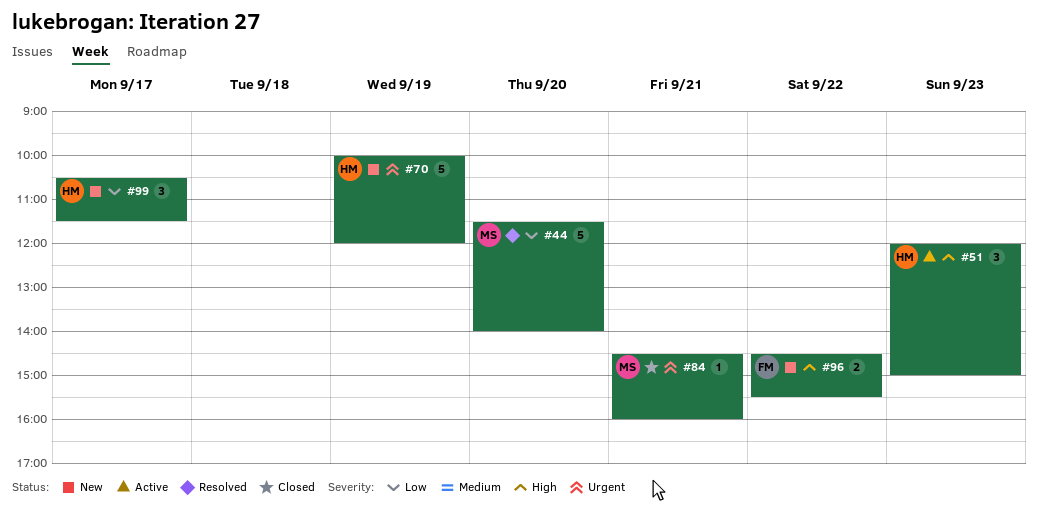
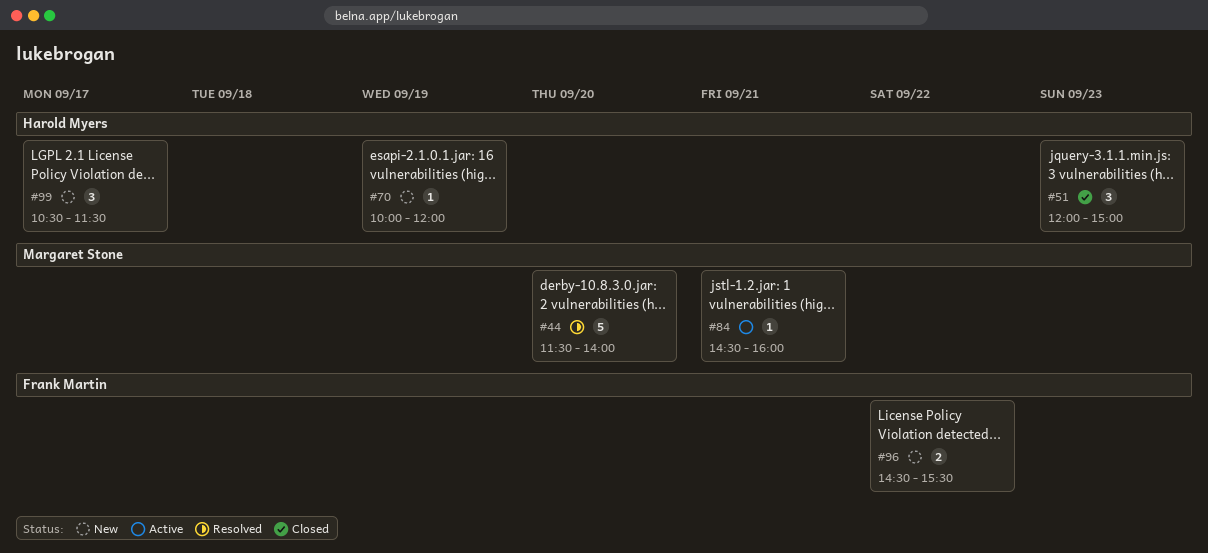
#51, status: Active -> Closed
#70, estimate: 5 -> 1
#84, status: Closed -> Active

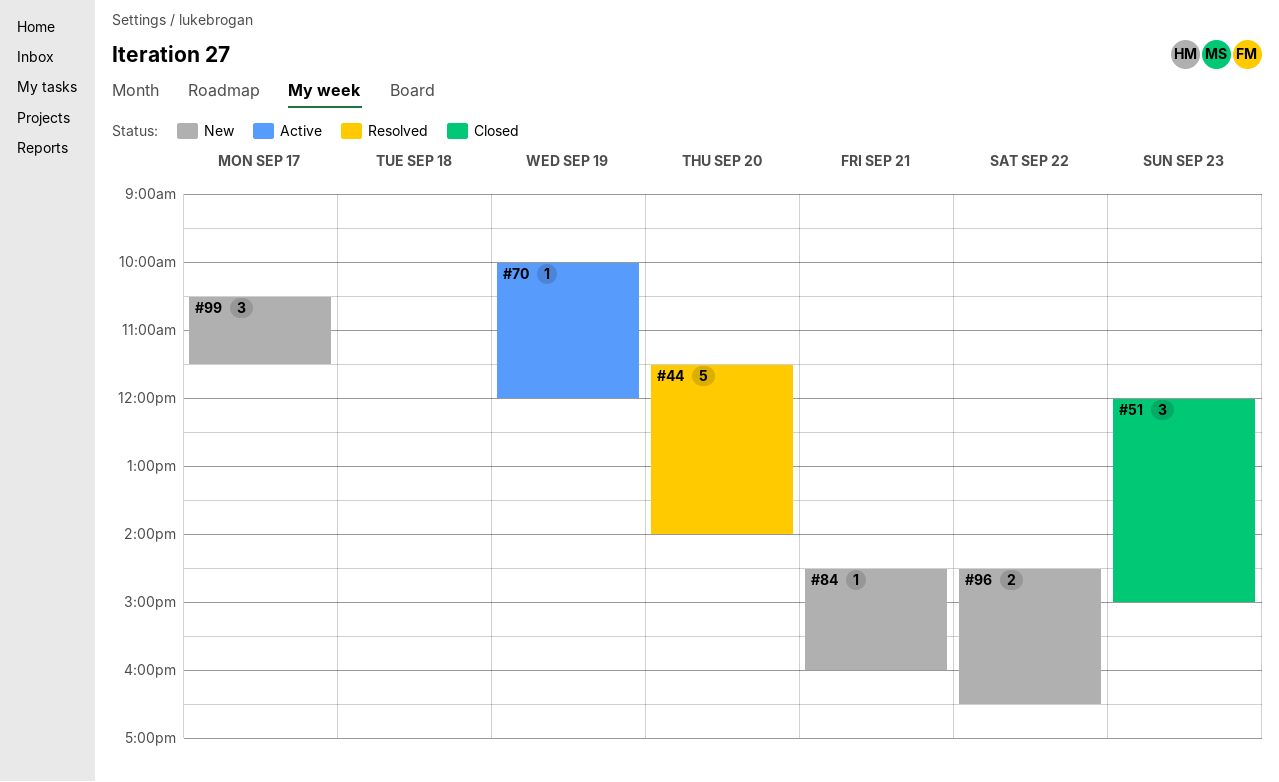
#70, status: New -> Active
#84, status: Active -> New
#96, ends: 15:30 -> 16:30

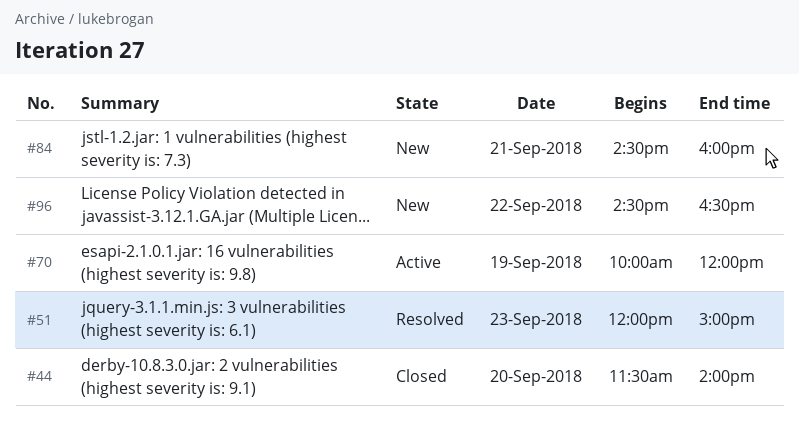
#44, status: Resolved -> Closed
#51, status: Closed -> Resolved
#99: present -> none

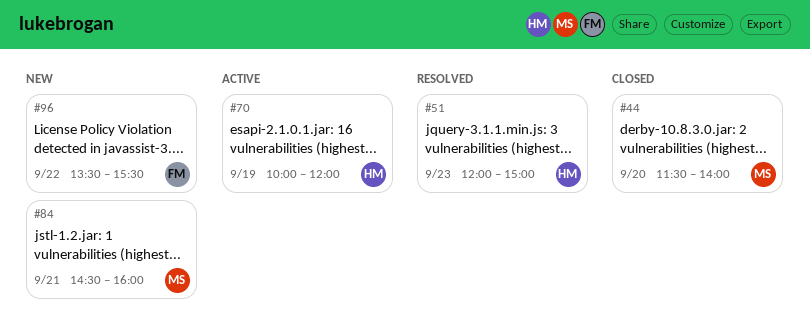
#96, begins: 14:30 -> 13:30
#96, ends: 16:30 -> 15:30

